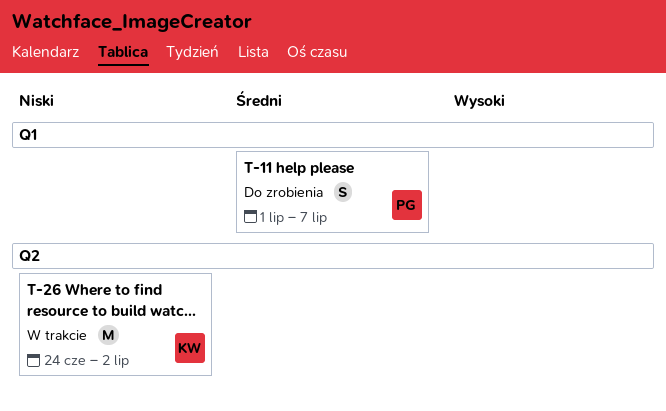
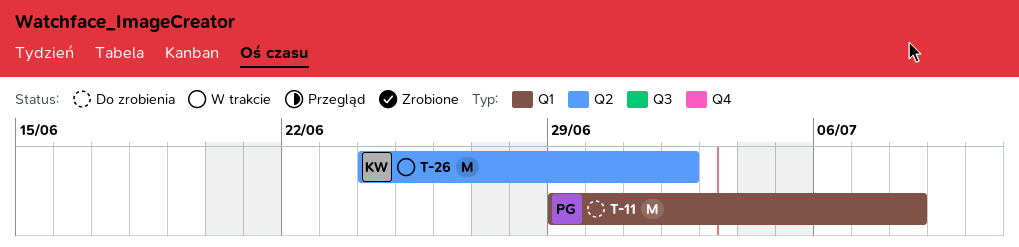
T-11, estimate: S -> M
T-11, start: Jul 1 -> Jun 29
T-11, due: Jul 7 -> Jul 8

